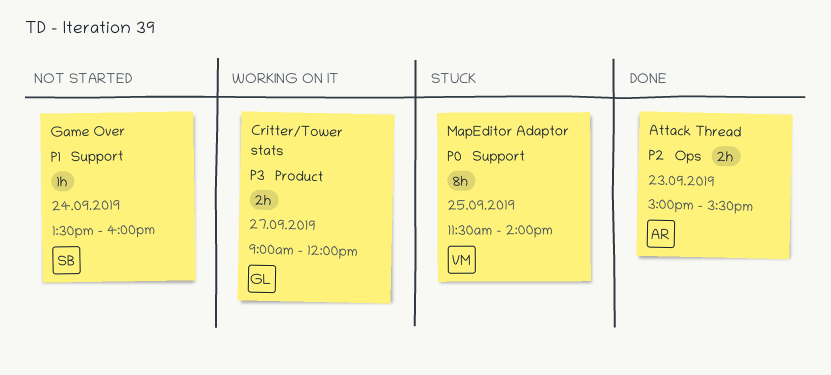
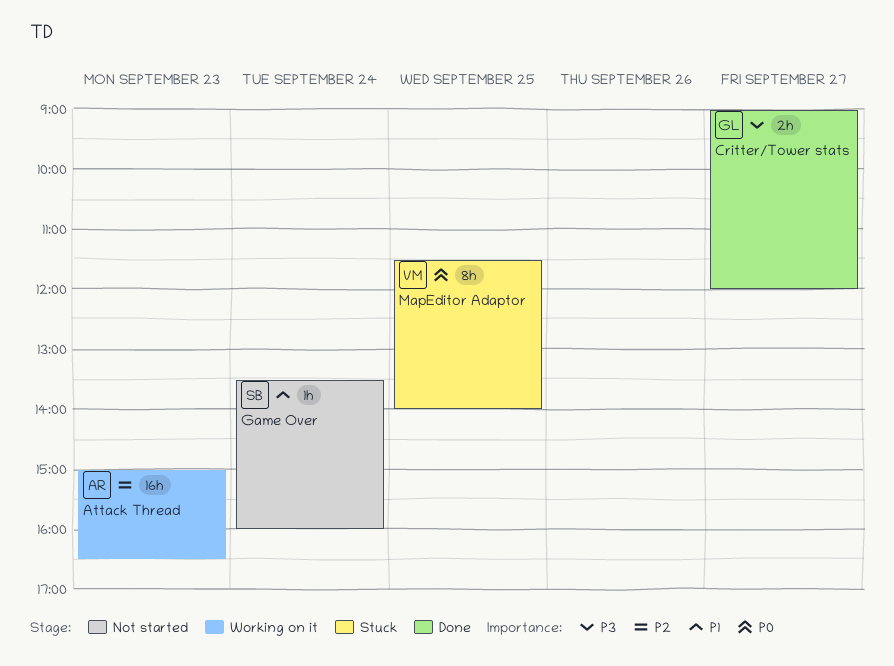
Attack Thread, status: Done -> Working on it
Attack Thread, estimate: 2h -> 16h
Attack Thread, ends: 15:30 -> 16:30
Critter/Tower stats, status: Working on it -> Done

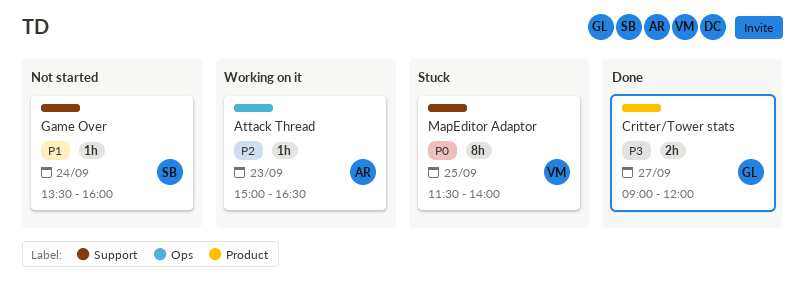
Attack Thread, estimate: 16h -> 1h

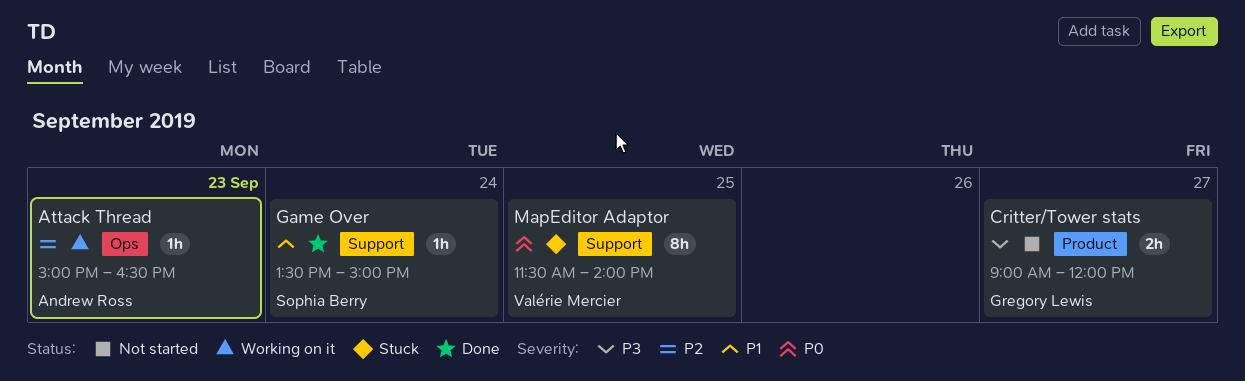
Critter/Tower stats, status: Done -> Not started
Game Over, status: Not started -> Done
Game Over, ends: 16:00 -> 15:00

